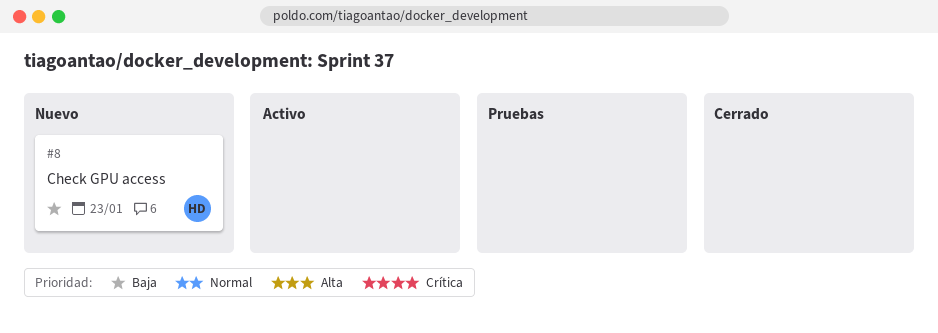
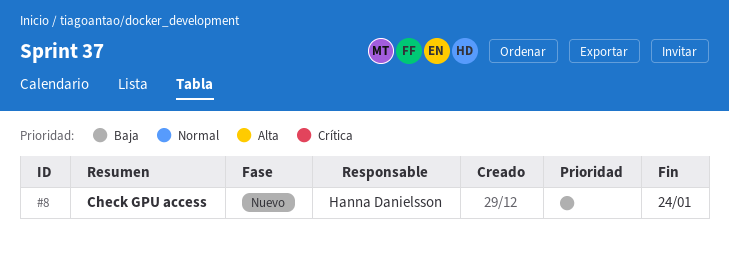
#8, due: Jan 23 -> Jan 24

